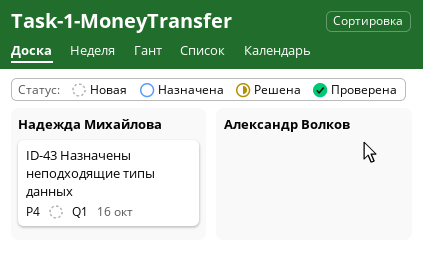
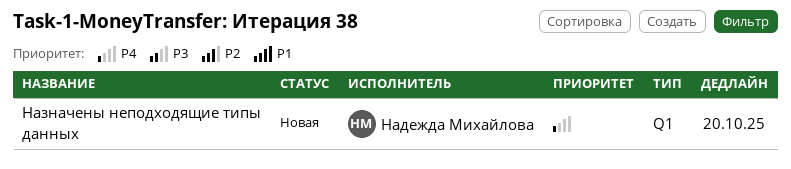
Назначены неподходящие типы данных, due: Oct 16 -> Oct 20

